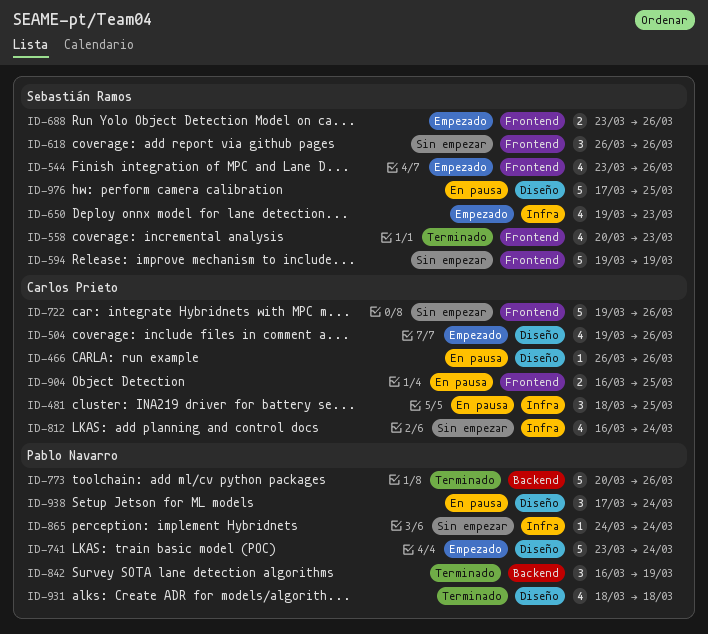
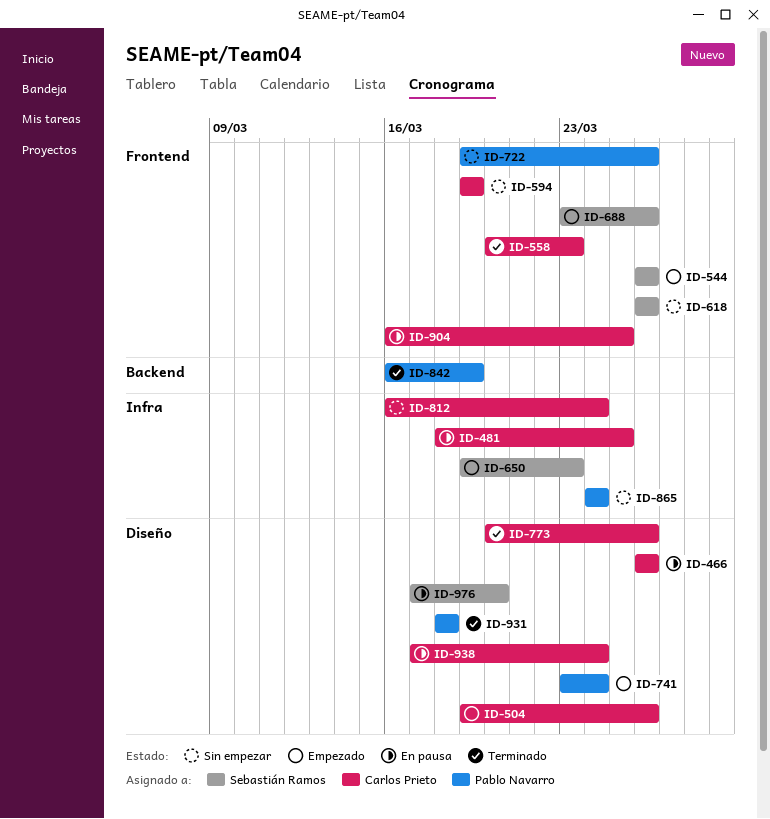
ID-544, start: Mar 23 -> Mar 26
ID-558, owner: Sebastián Ramos -> Carlos Prieto
ID-594, owner: Sebastián Ramos -> Carlos Prieto
ID-722, owner: Carlos Prieto -> Pablo Navarro
ID-773, owner: Pablo Navarro -> Carlos Prieto
ID-773, label: Backend -> Diseño
ID-938, owner: Pablo Navarro -> Carlos Prieto
ID-976, due: Mar 25 -> Mar 20

